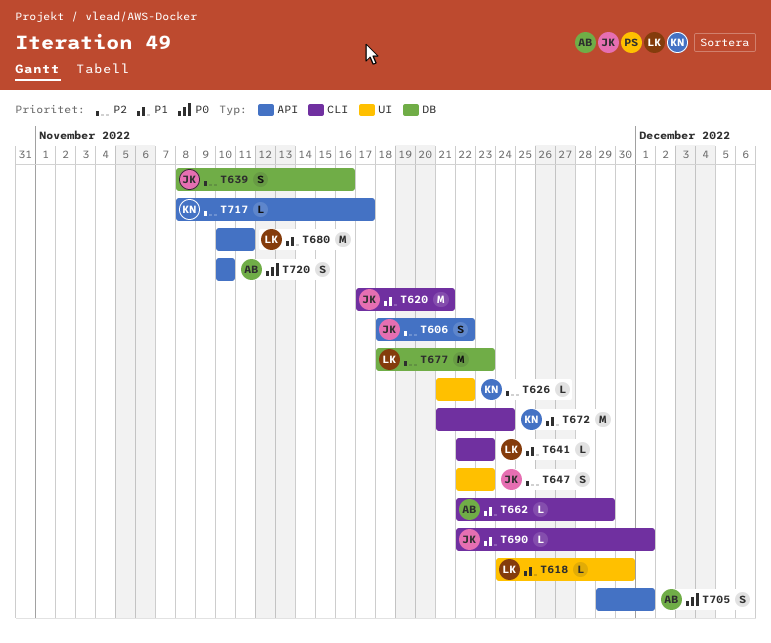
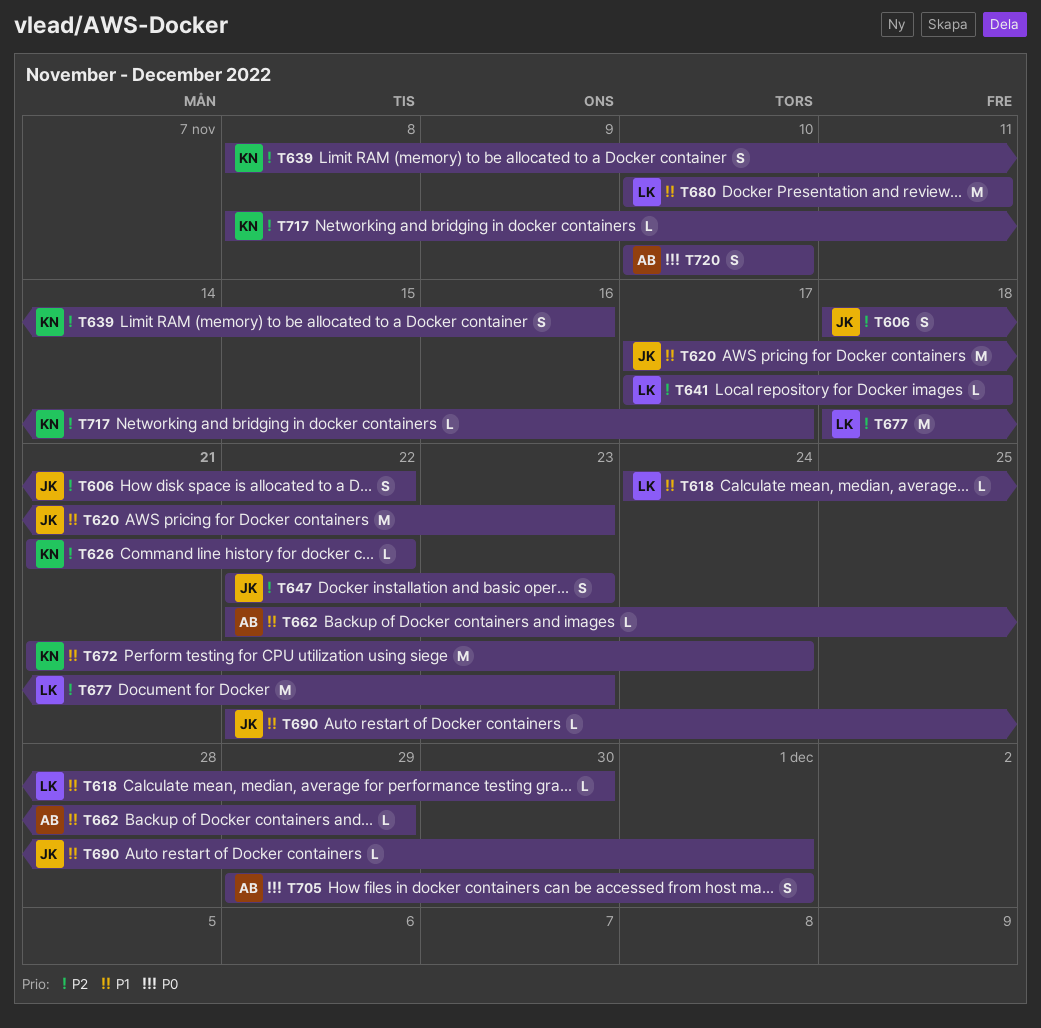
T620, due: Nov 21 -> Nov 23
T639, owner: JK -> KN
T641, priority: P1 -> P2
T641, start: Nov 22 -> Nov 17
T641, due: Nov 23 -> Nov 18

